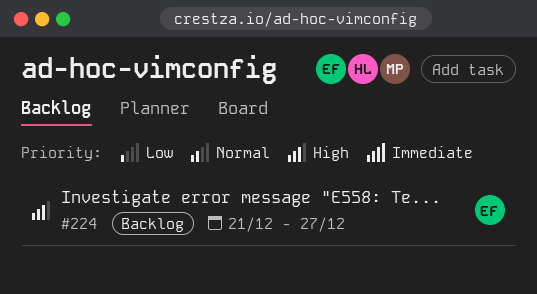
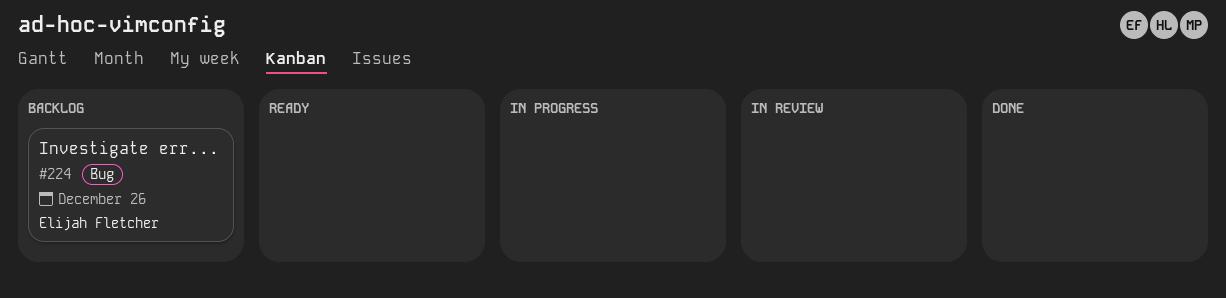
#224, due: Dec 27 -> Dec 26

